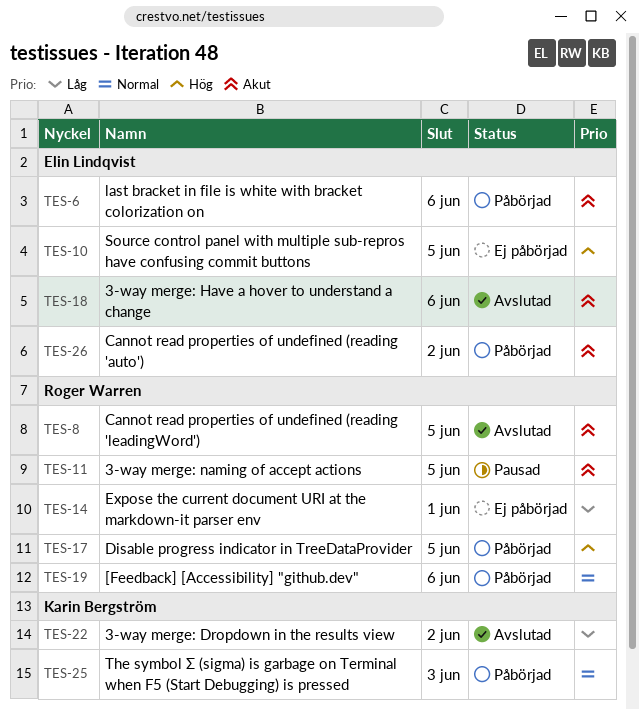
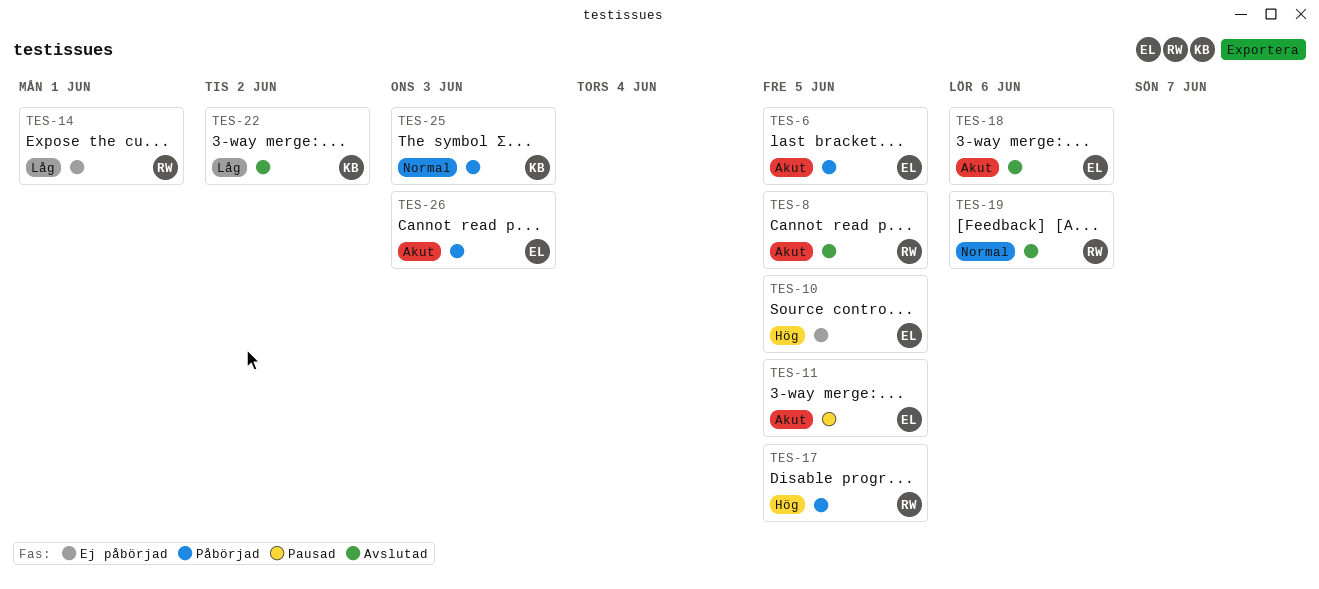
TES-6, due: Jun 6 -> Jun 5
TES-11, owner: Roger Warren -> Elin Lindqvist
TES-19, status: Påbörjad -> Avslutad
TES-26, due: Jun 2 -> Jun 3

